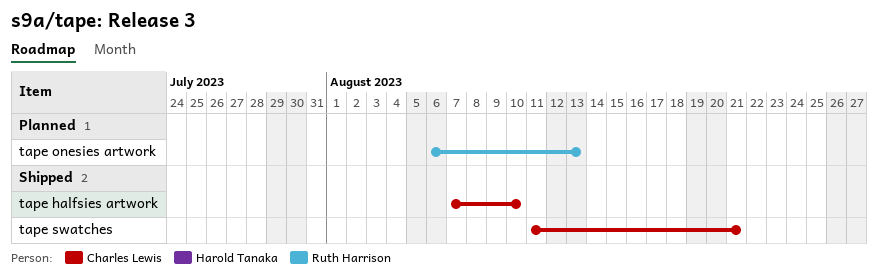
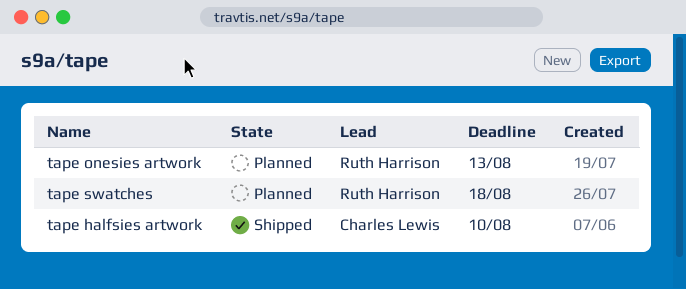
tape swatches, status: Shipped -> Planned
tape swatches, owner: Charles Lewis -> Ruth Harrison
tape swatches, due: Aug 21 -> Aug 18

